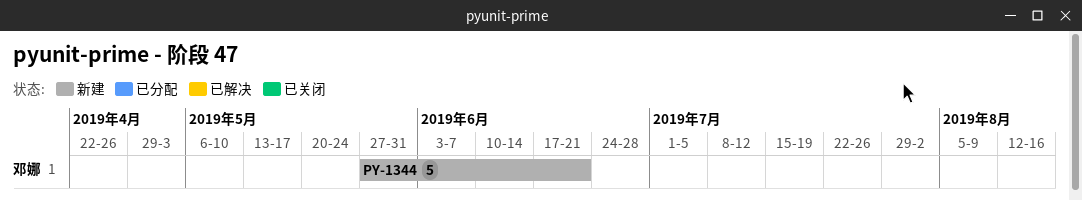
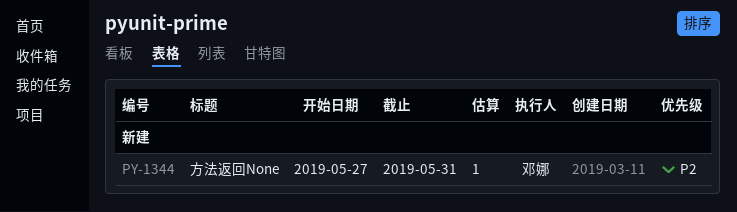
PY-1344, estimate: 5 -> 1
PY-1344, due: Jun 21 -> May 31

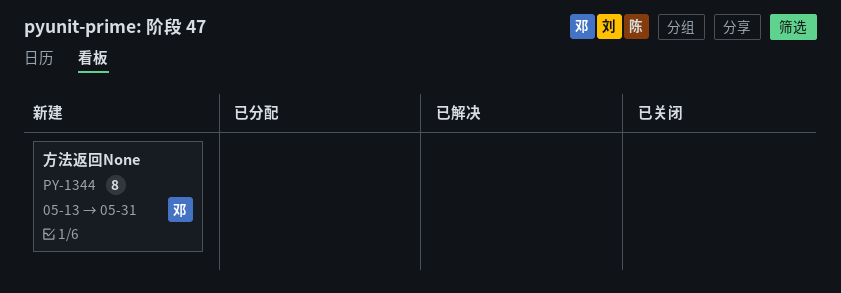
PY-1344, estimate: 1 -> 8
PY-1344, start: May 27 -> May 13

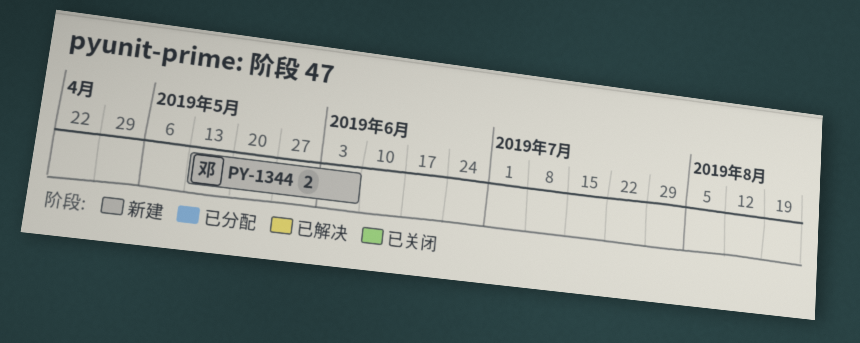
PY-1344, estimate: 8 -> 2
PY-1344, due: May 31 -> Jun 7

